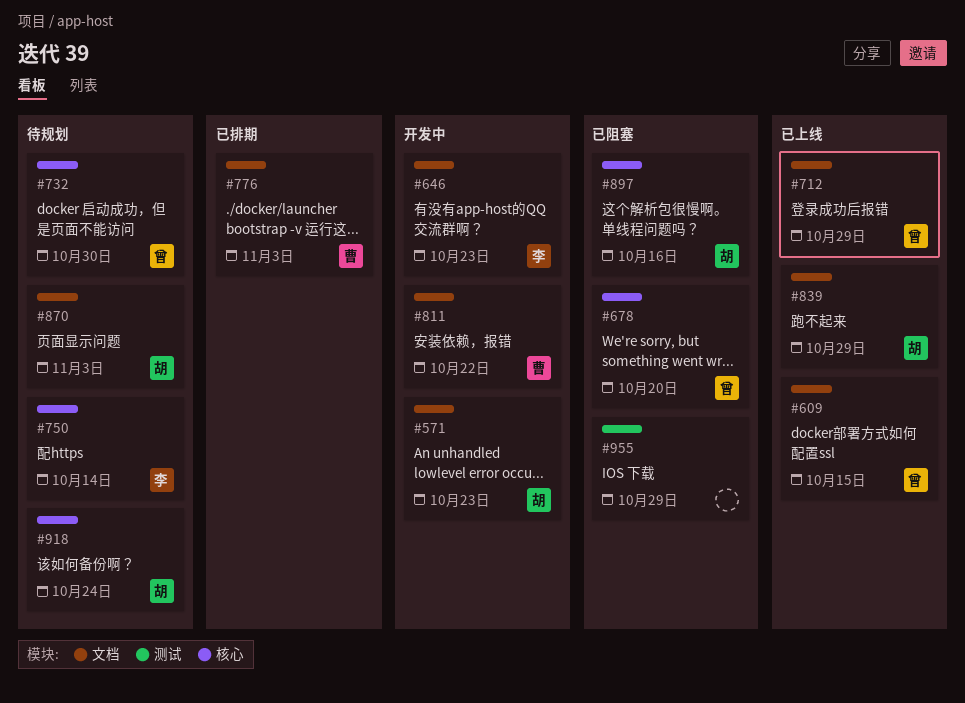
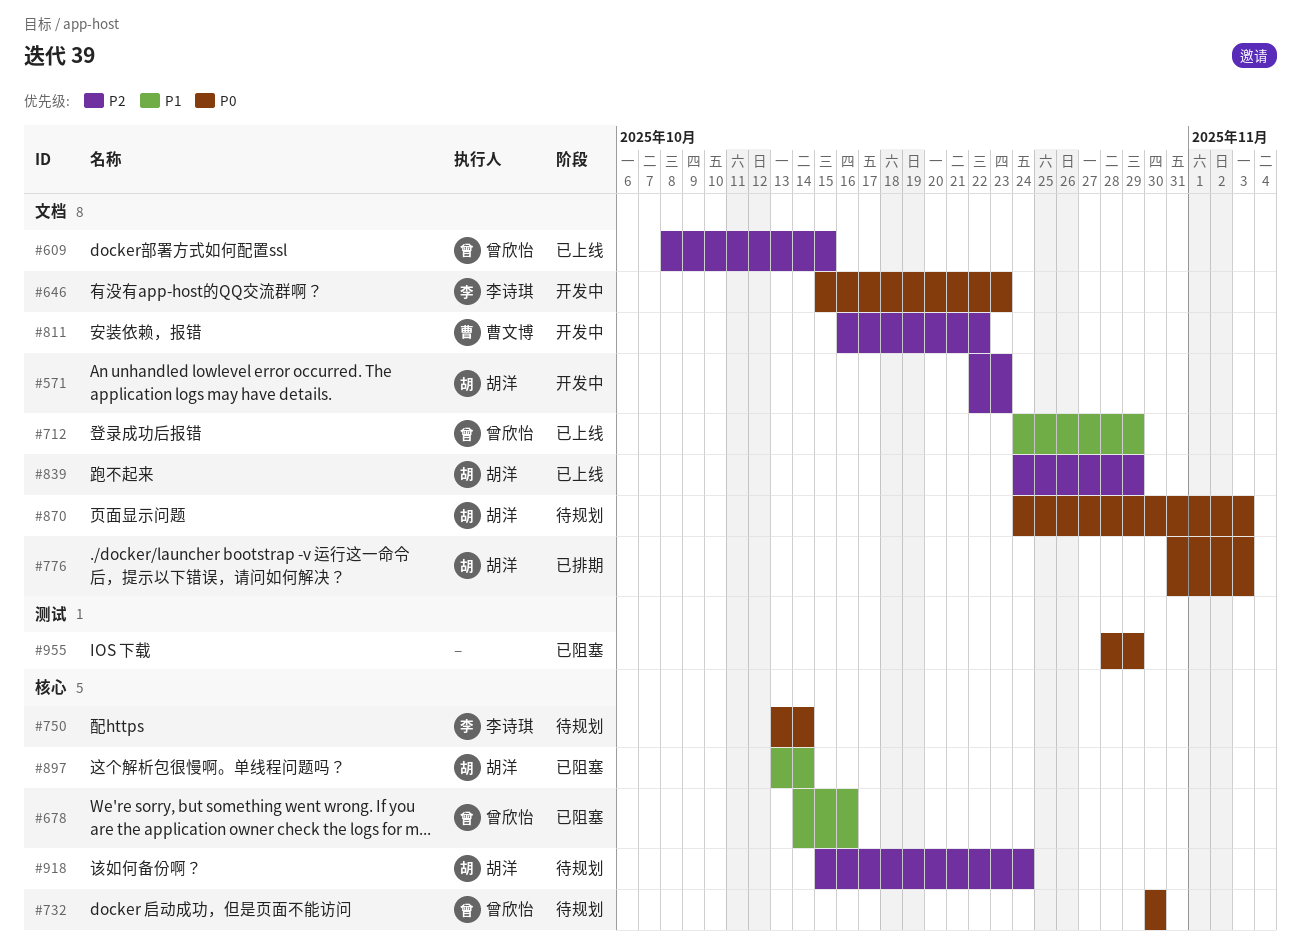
#678, due: Oct 20 -> Oct 16
#776, owner: 曹文博 -> 胡洋
#897, due: Oct 16 -> Oct 14

